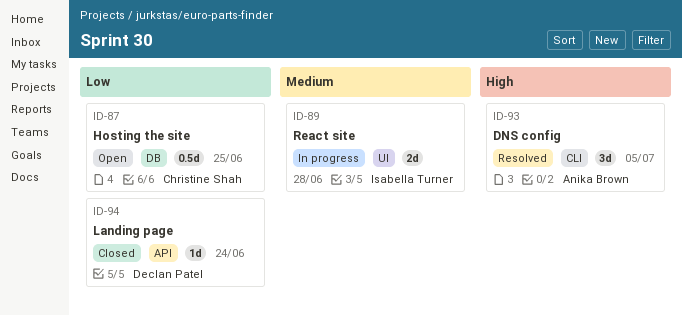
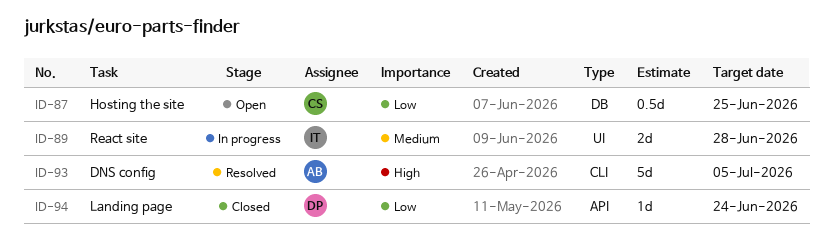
ID-93, estimate: 3d -> 5d

